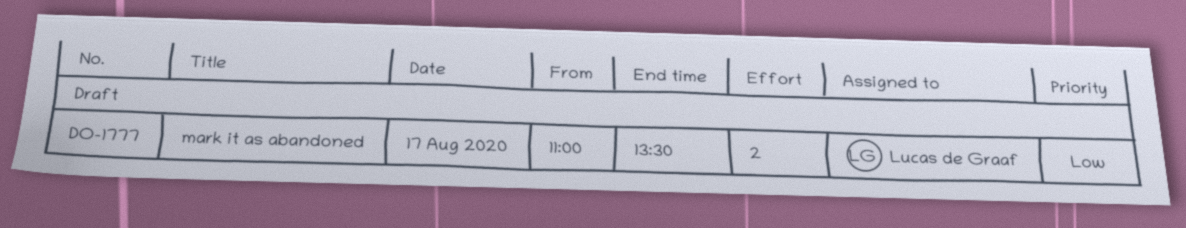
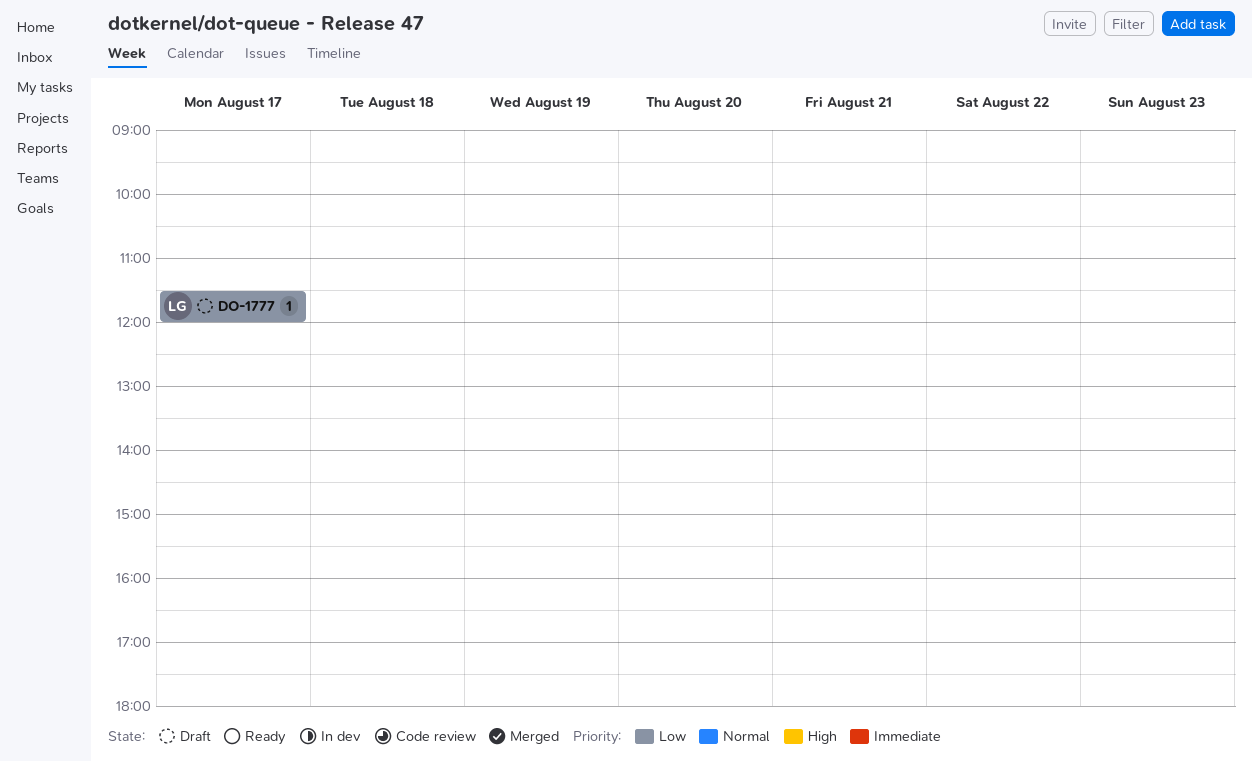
DO-1777, estimate: 2 -> 1
DO-1777, begins: 11:00 -> 11:30
DO-1777, ends: 13:30 -> 12:00

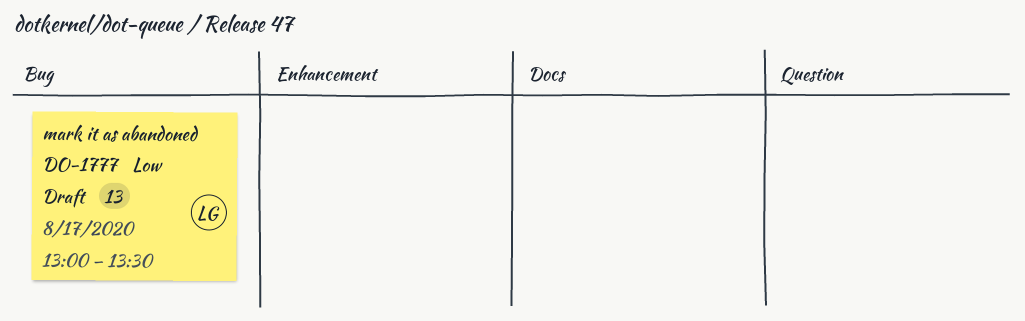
DO-1777, estimate: 1 -> 13
DO-1777, begins: 11:30 -> 13:00
DO-1777, ends: 12:00 -> 13:30

